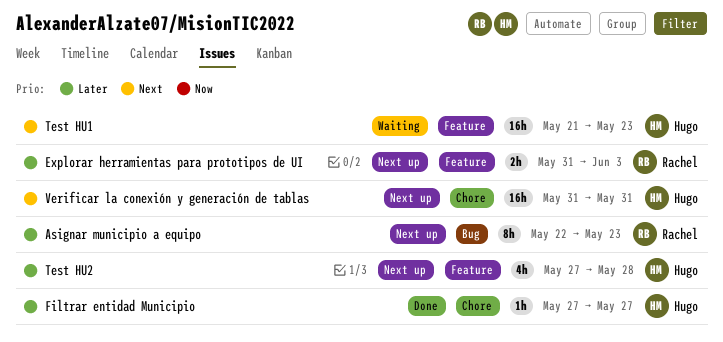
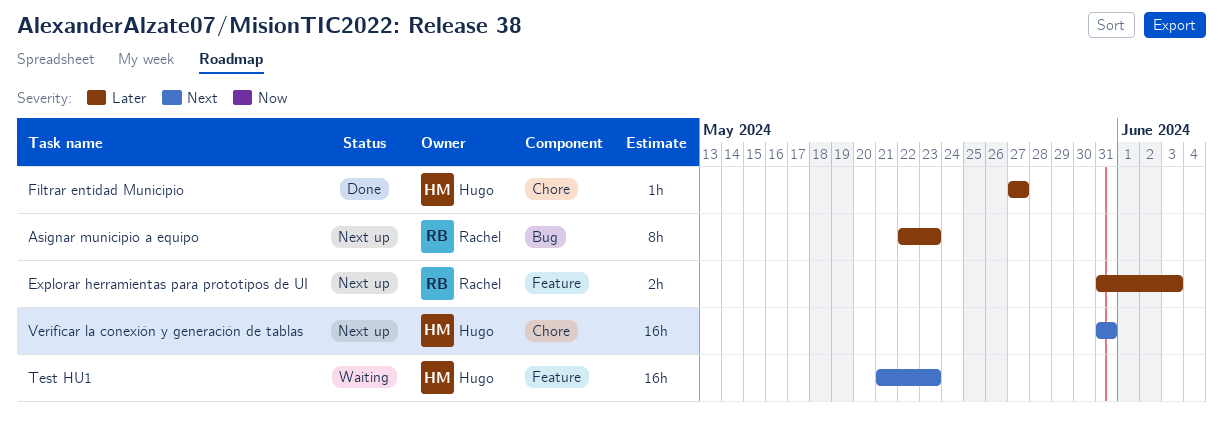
Test HU2: present -> none

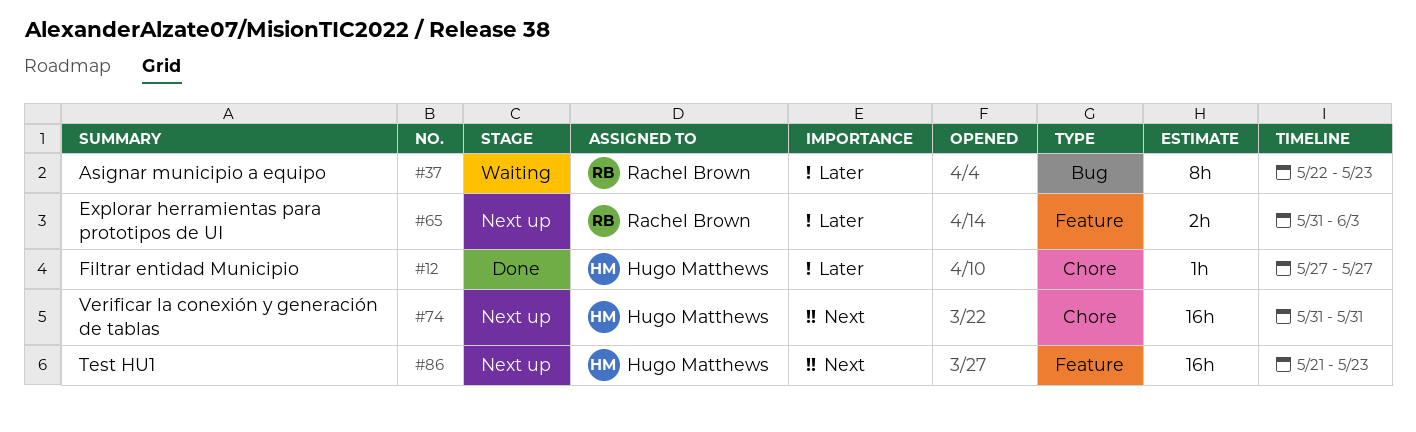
Asignar municipio a equipo, status: Next up -> Waiting
Test HU1, status: Waiting -> Next up

